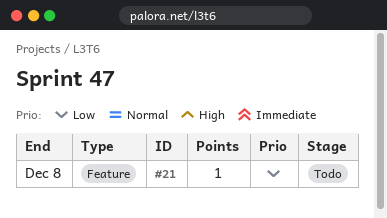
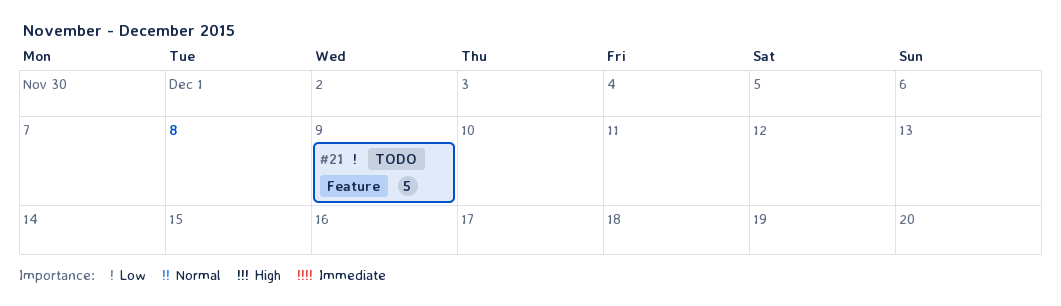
#21, estimate: 1 -> 5
#21, due: Dec 8 -> Dec 9

